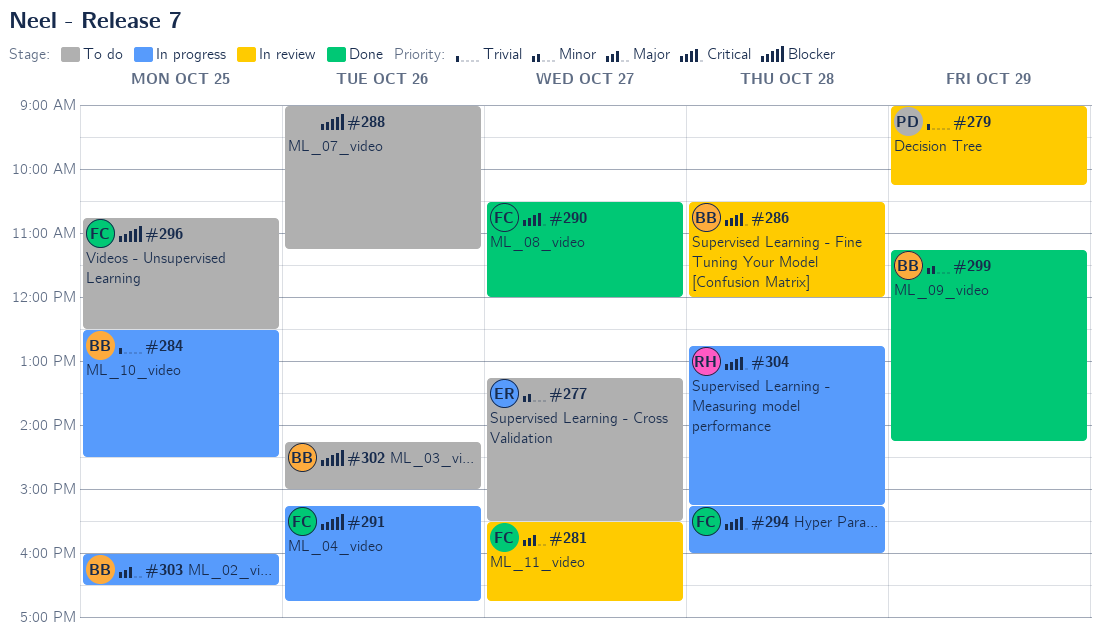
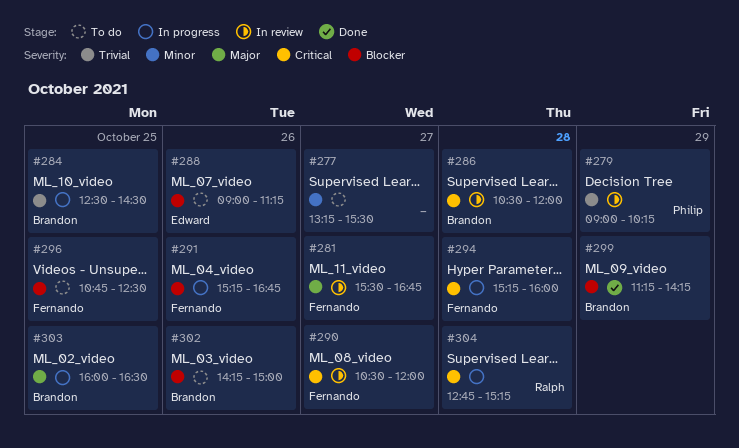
#277, owner: Edward -> none
#288, owner: none -> Edward
#290, status: Done -> In review
#299, priority: Minor -> Blocker

